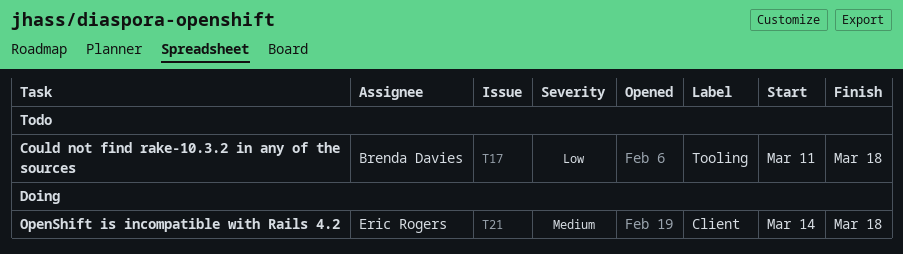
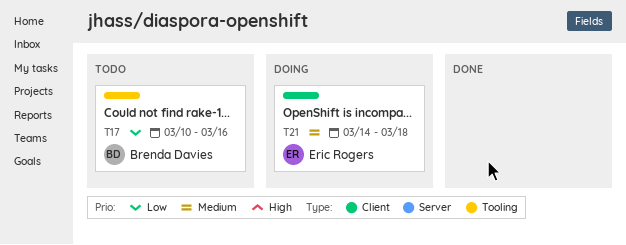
T17, start: Mar 11 -> Mar 10
T17, due: Mar 18 -> Mar 16

